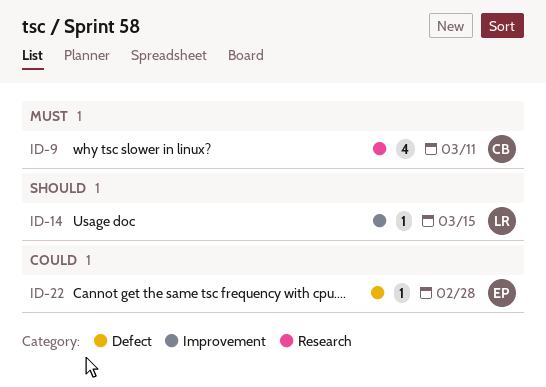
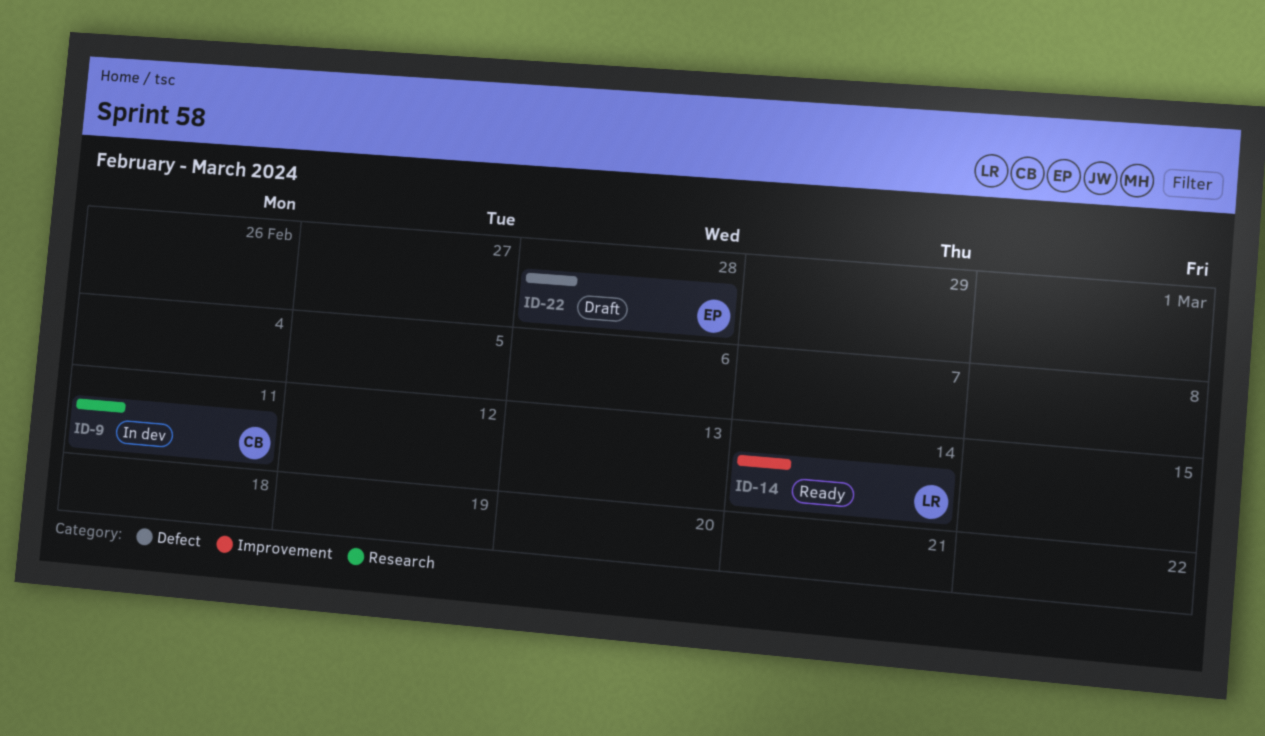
ID-14, due: Mar 15 -> Mar 14

